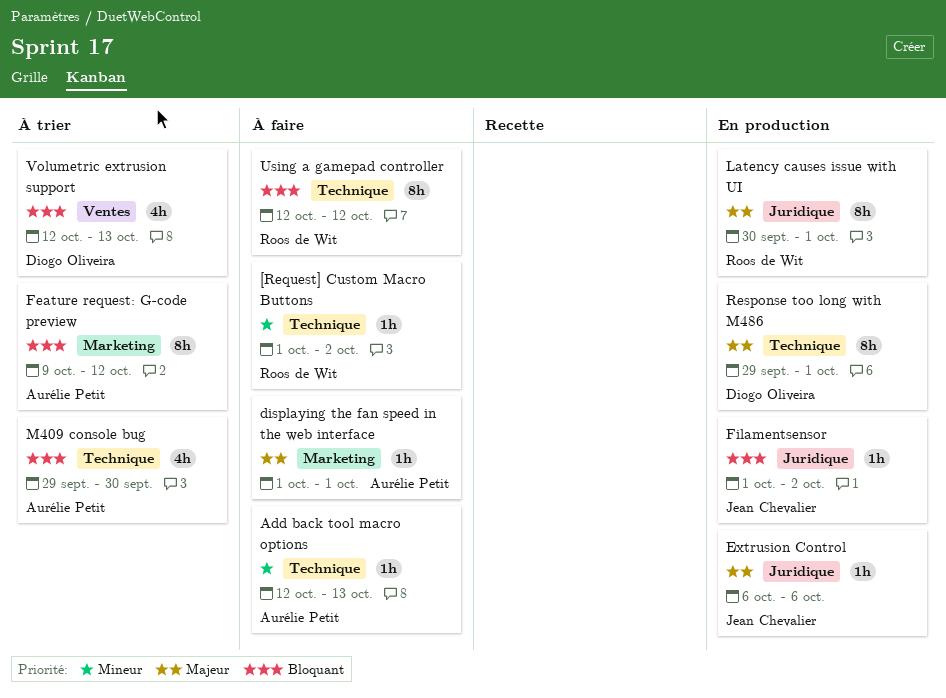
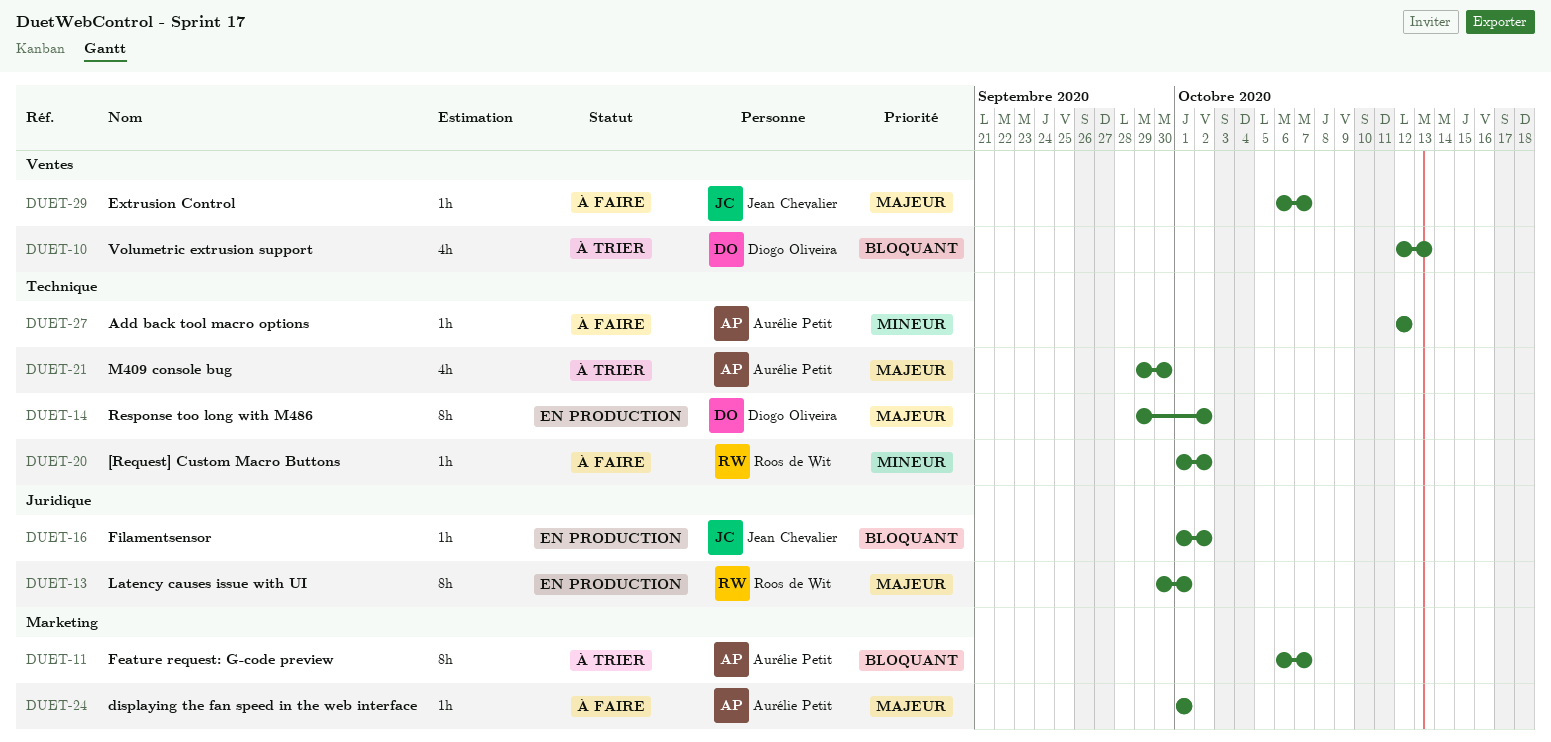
Add back tool macro options, due: Oct 13 -> Oct 12
Extrusion Control, status: En production -> À faire
Extrusion Control, label: Juridique -> Ventes
Extrusion Control, due: Oct 6 -> Oct 7
Feature request: G-code preview, start: Oct 9 -> Oct 6
Feature request: G-code preview, due: Oct 12 -> Oct 7
M409 console bug, priority: Bloquant -> Majeur
Response too long with M486, due: Oct 1 -> Oct 2
Using a gamepad controller: present -> none

